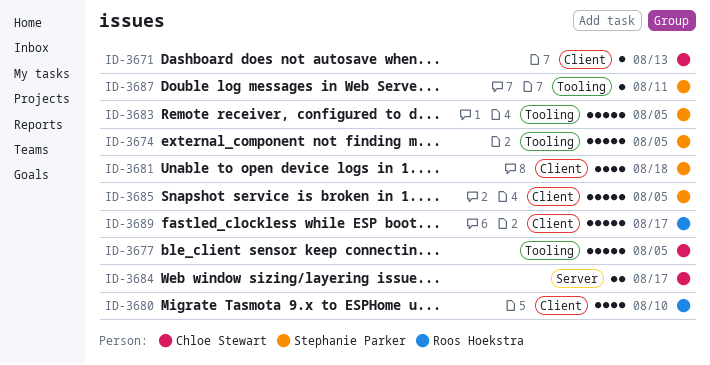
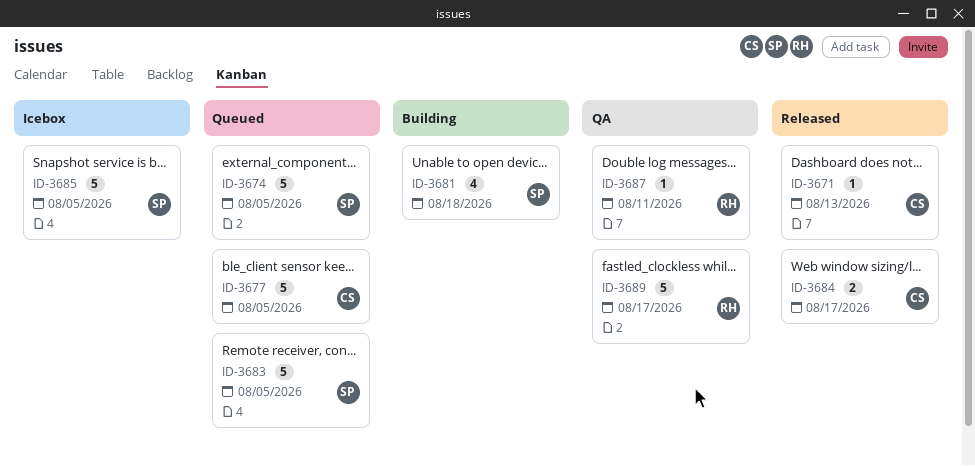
ID-3680: present -> none
ID-3687, owner: Stephanie Parker -> Roos Hoekstra

